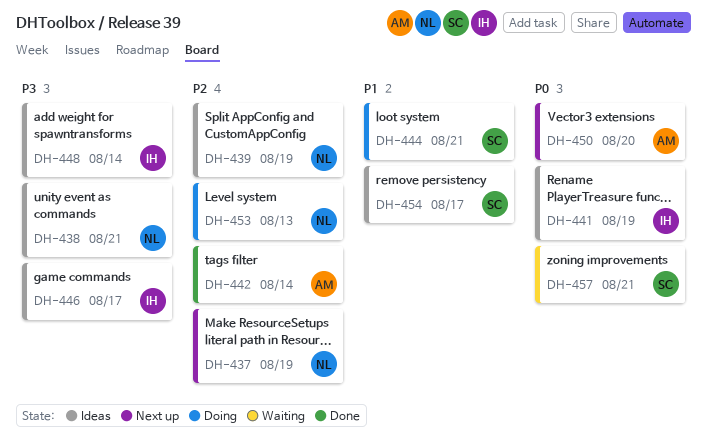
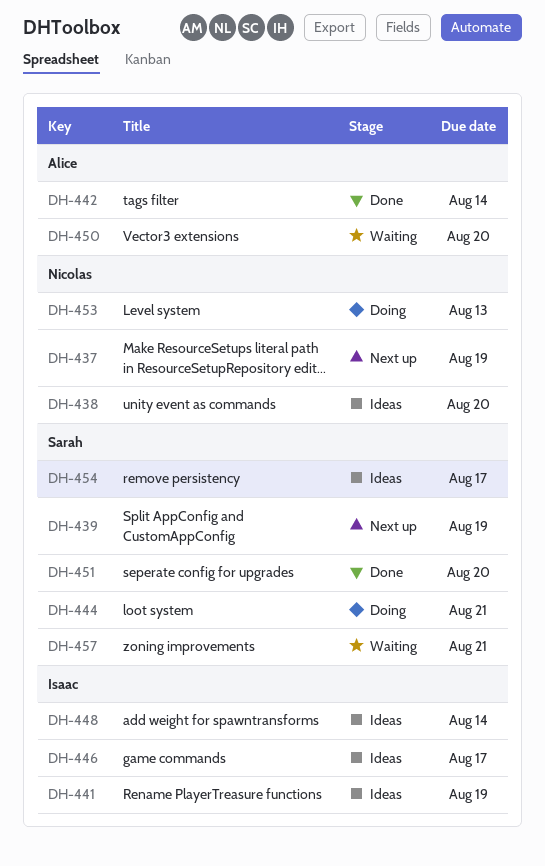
DH-438, due: Aug 21 -> Aug 20
DH-439, status: Ideas -> Next up
DH-439, owner: Nicolas -> Sarah
DH-450, status: Next up -> Waiting
DH-451: none -> present

